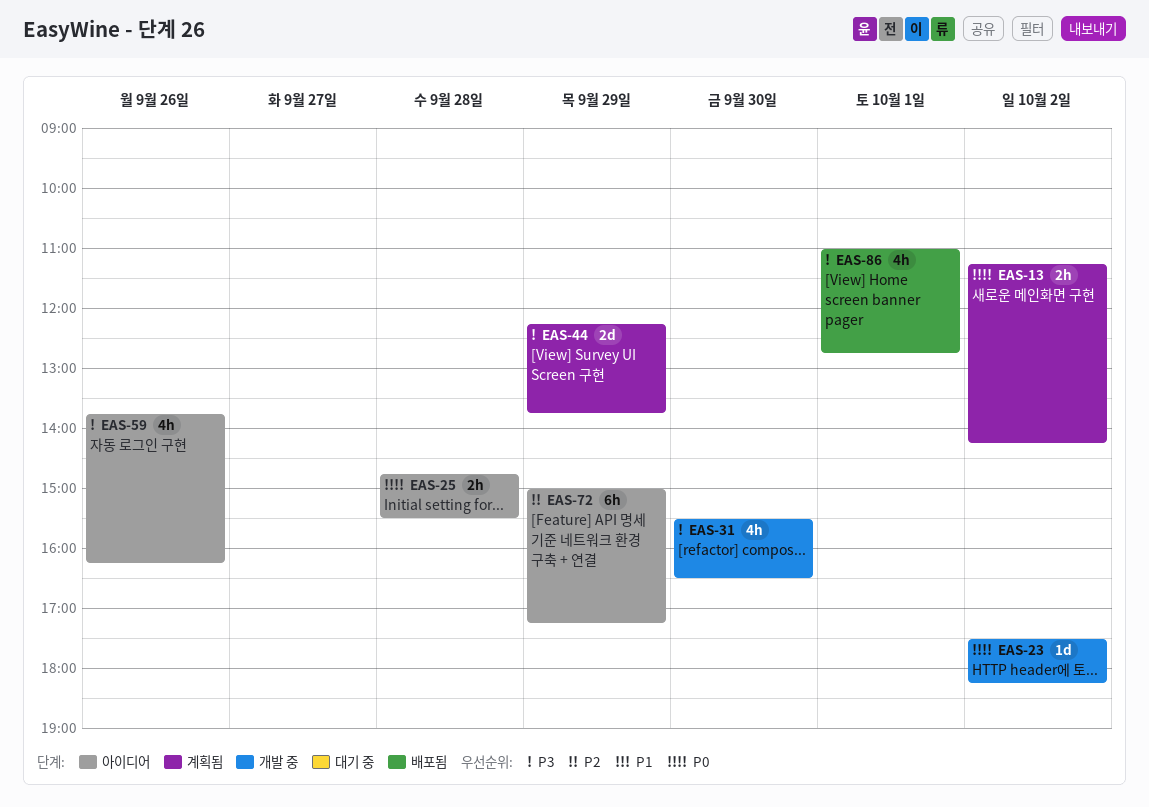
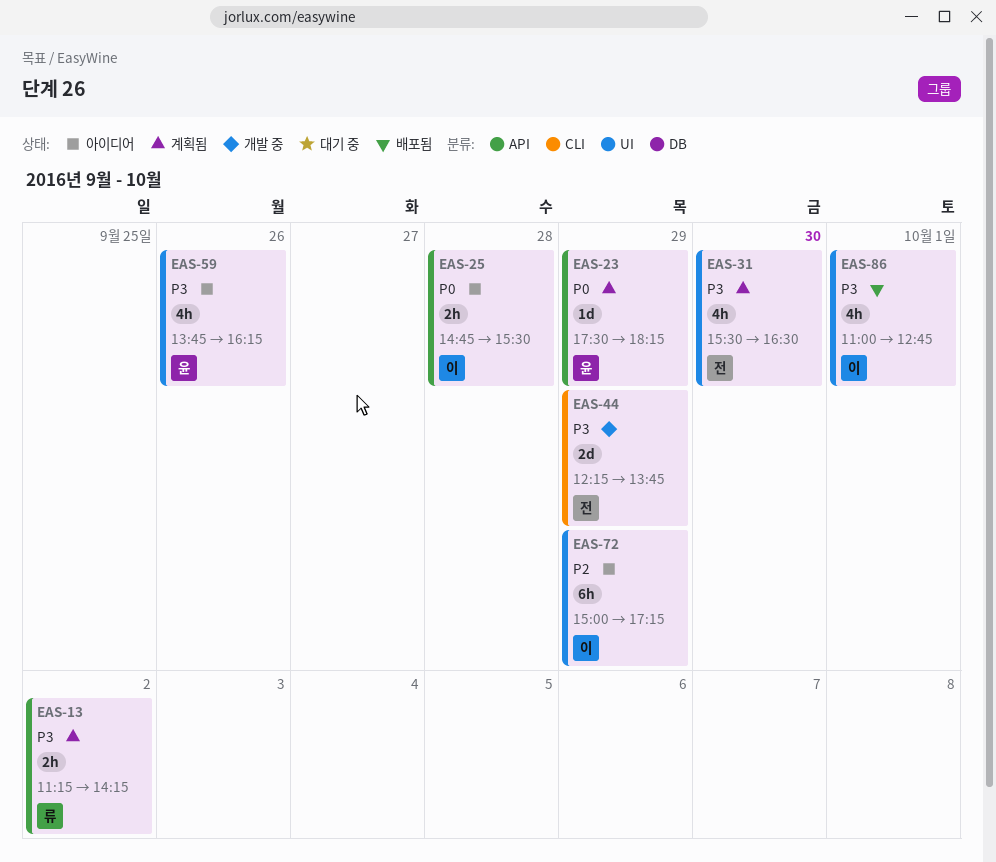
EAS-13, priority: P0 -> P3
EAS-23, status: 개발 중 -> 계획됨
EAS-23, day: Oct 2 -> Sep 29
EAS-31, status: 개발 중 -> 계획됨
EAS-44, status: 계획됨 -> 개발 중

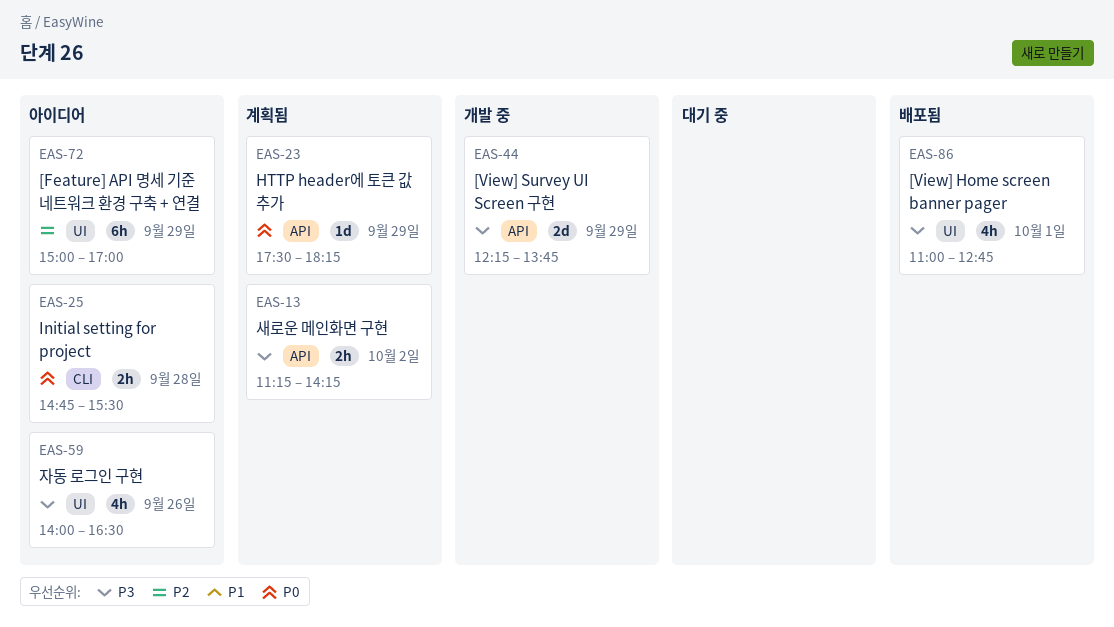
EAS-25, label: API -> CLI
EAS-31: present -> none
EAS-44, label: CLI -> API
EAS-59, begins: 13:45 -> 14:00
EAS-59, ends: 16:15 -> 16:30
EAS-72, ends: 17:15 -> 17:00

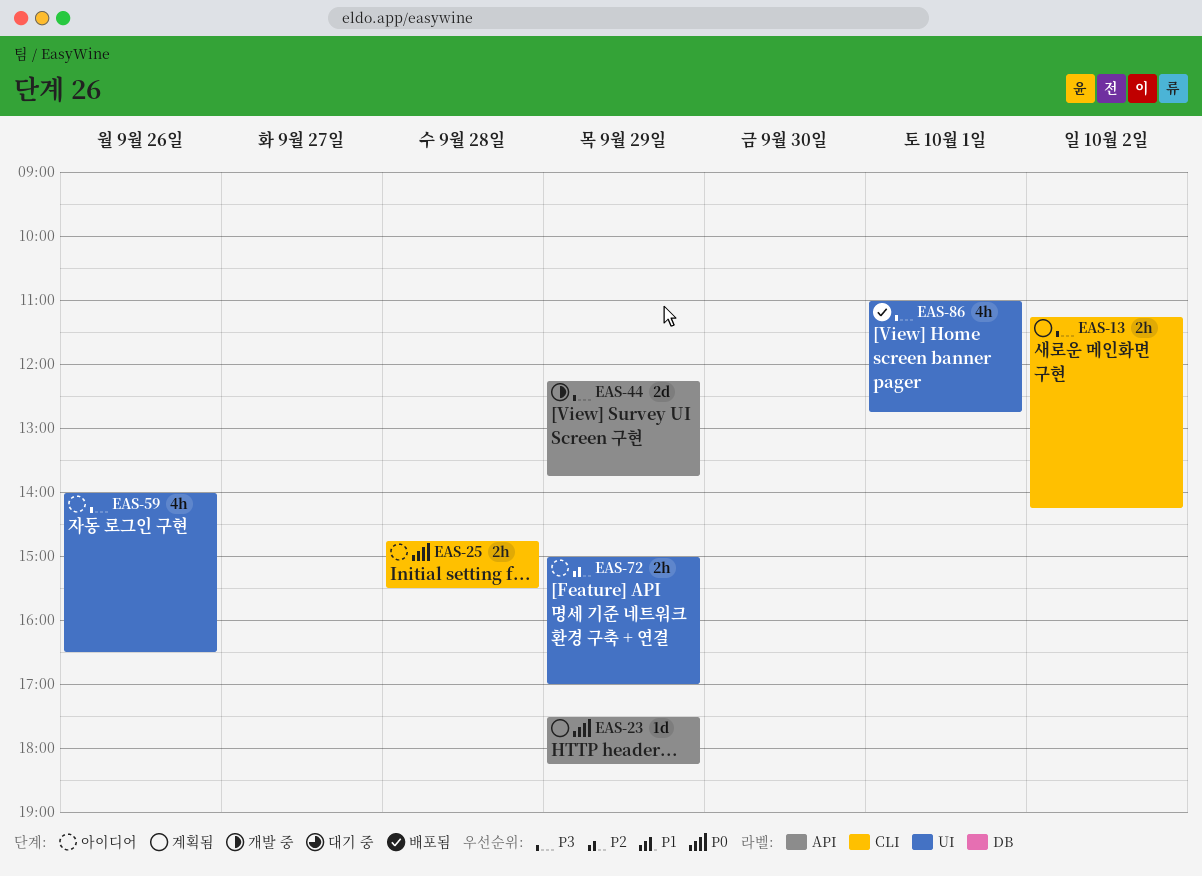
EAS-13, label: API -> CLI
EAS-72, estimate: 6h -> 2h

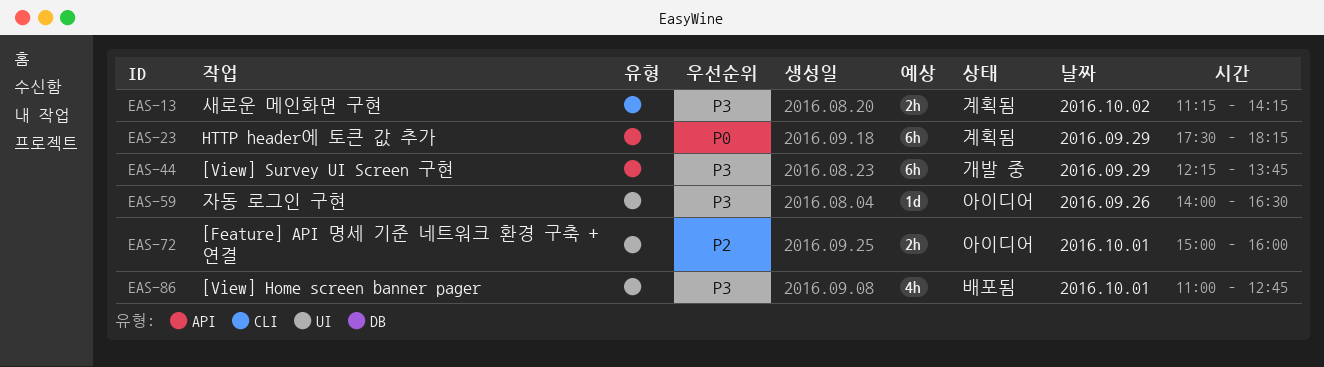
EAS-23, estimate: 1d -> 6h
EAS-25: present -> none
EAS-44, estimate: 2d -> 6h
EAS-59, estimate: 4h -> 1d
EAS-72, day: Sep 29 -> Oct 1
EAS-72, ends: 17:00 -> 16:00

